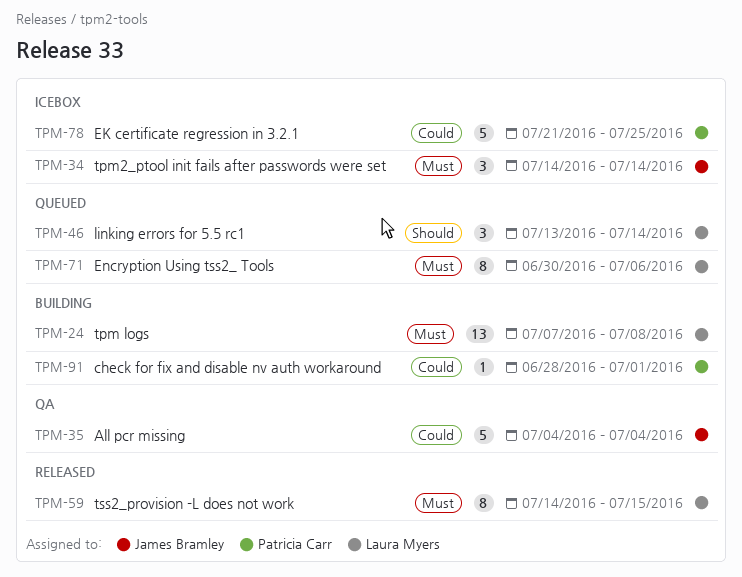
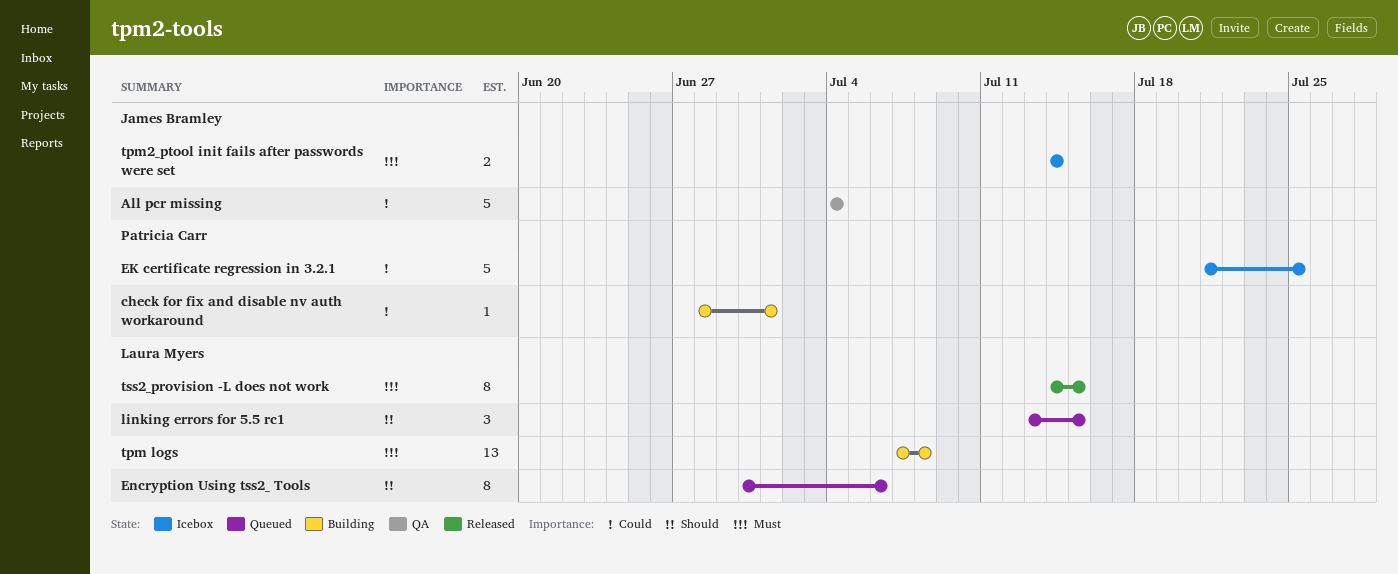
Encryption Using tss2_ Tools, priority: Must -> Should
linking errors for 5.5 rc1, due: Jul 14 -> Jul 15
tpm2_ptool init fails after passwords were set, estimate: 3 -> 2

